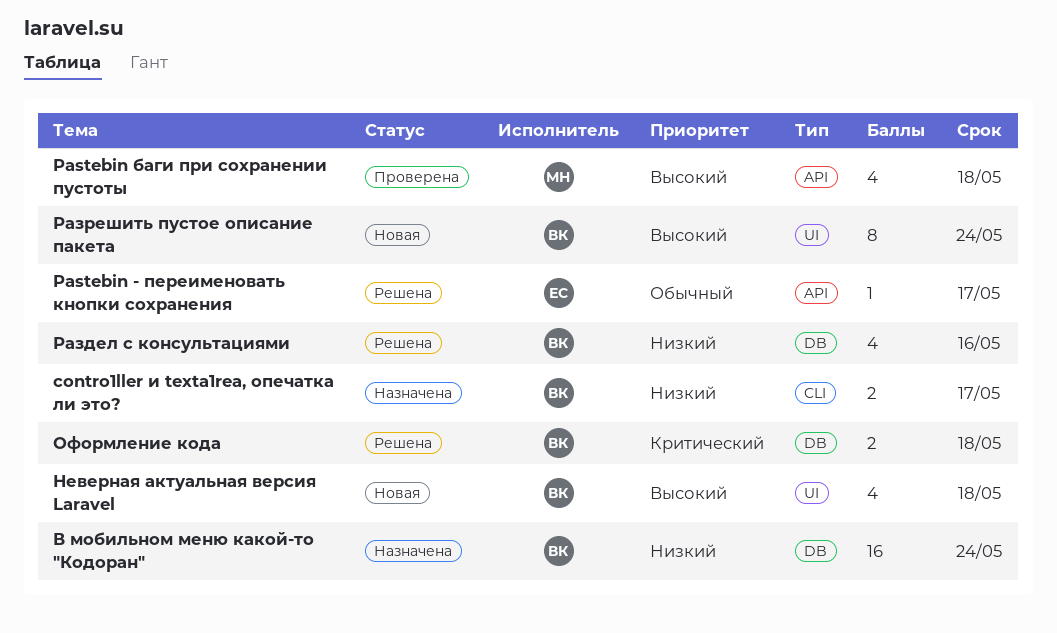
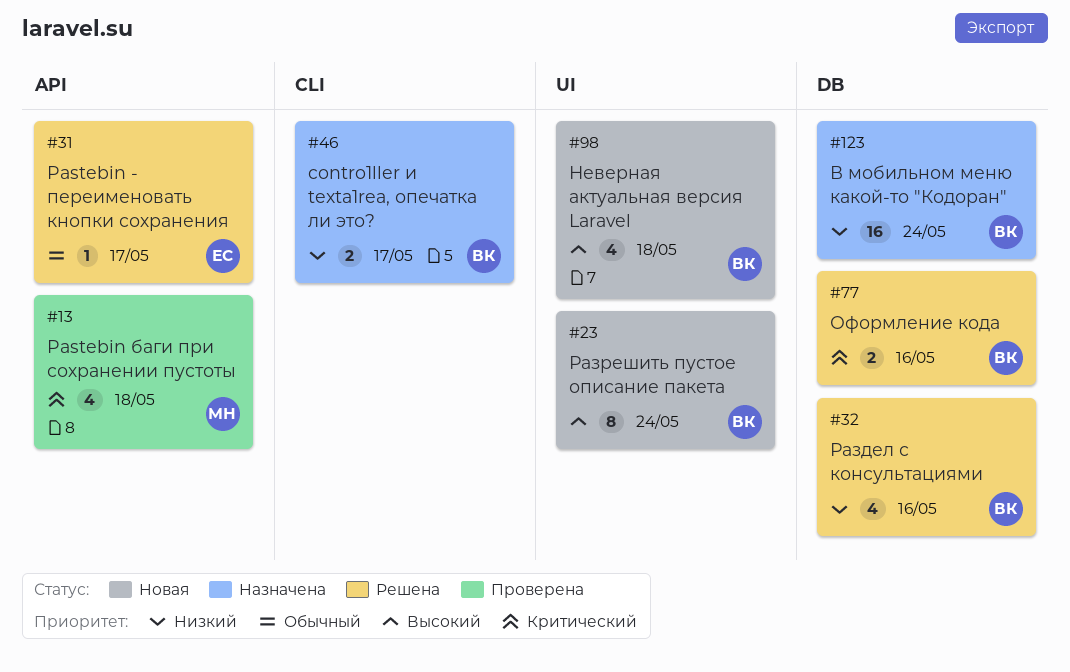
Pastebin баги при сохранении пустоты, priority: Высокий -> Критический
Оформление кода, due: May 18 -> May 16

